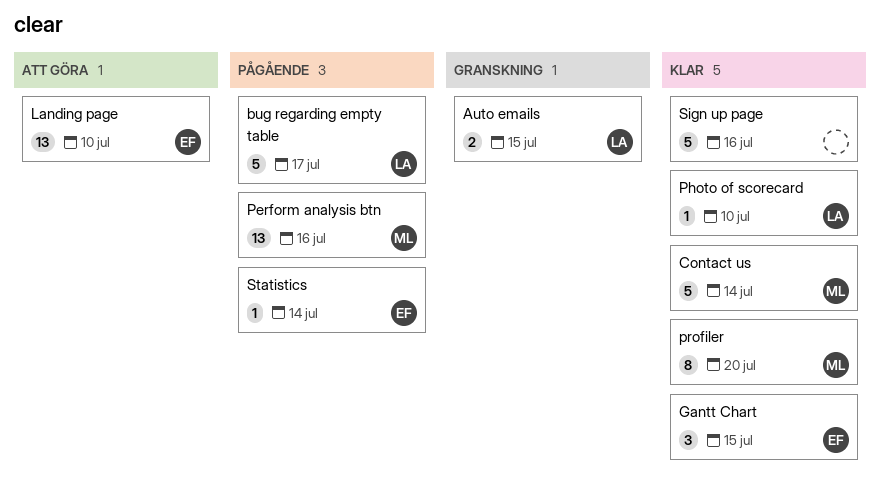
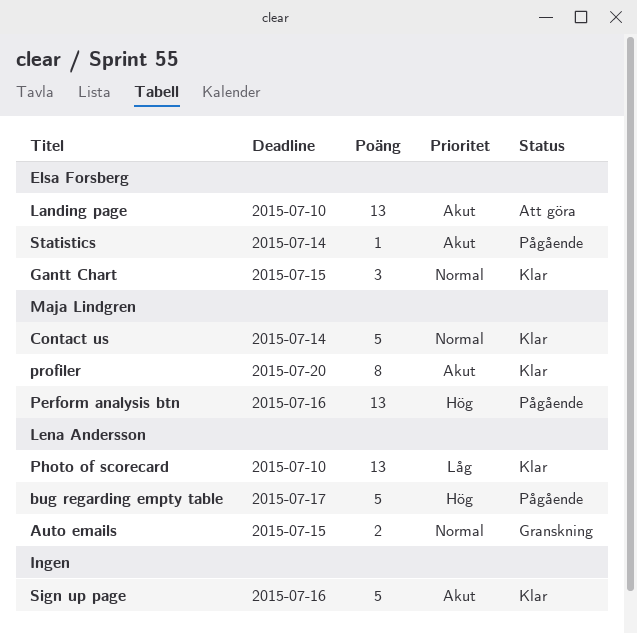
Photo of scorecard, estimate: 1 -> 13

